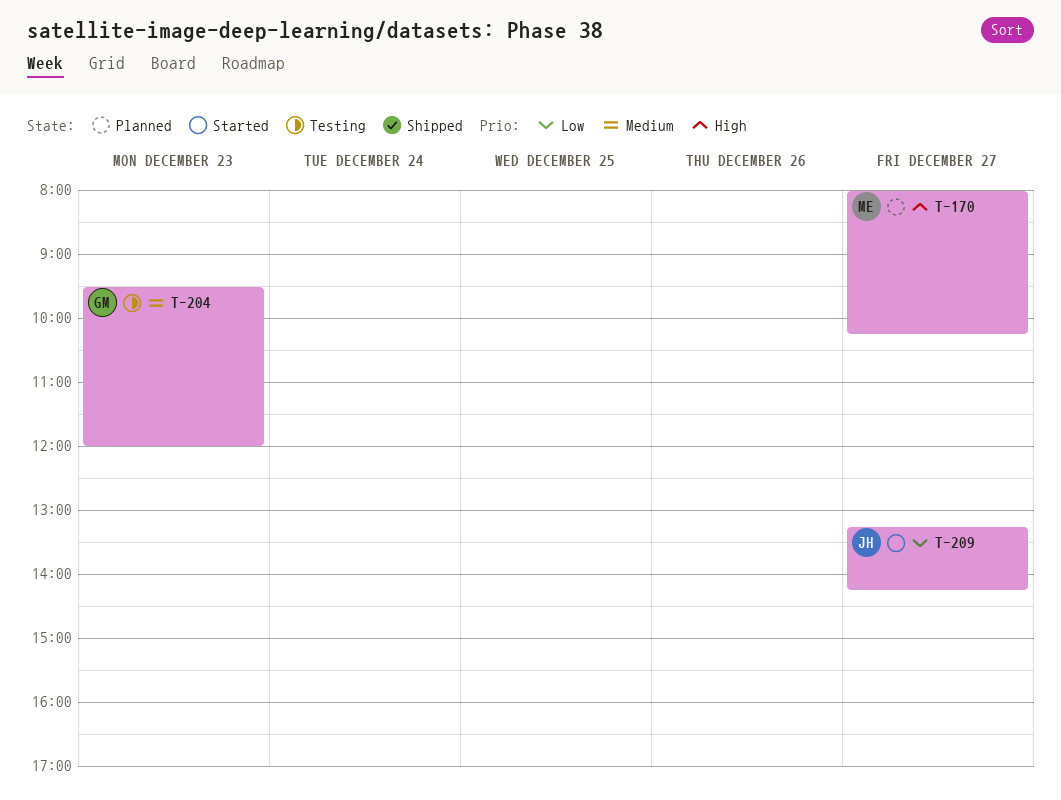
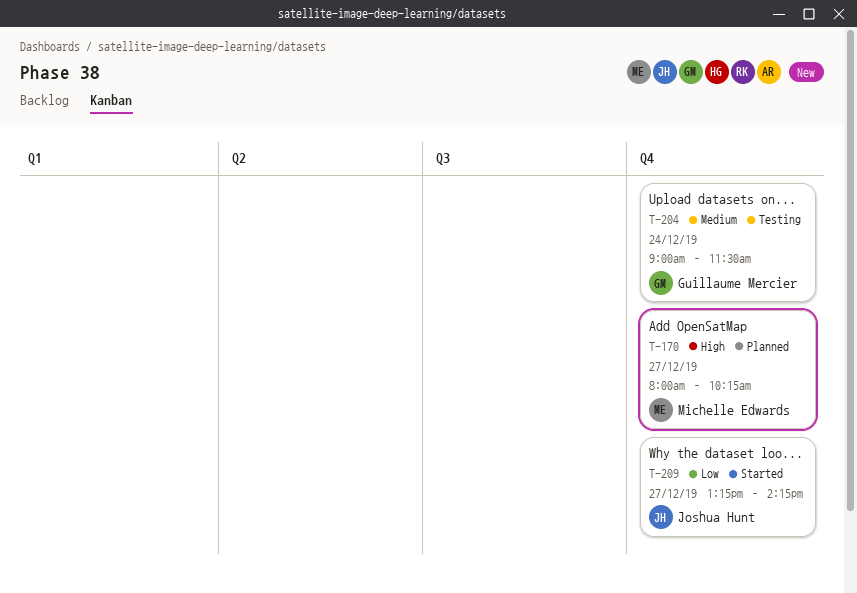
T-204, day: Dec 23 -> Dec 24
T-204, begins: 09:30 -> 09:00
T-204, ends: 12:00 -> 11:30

